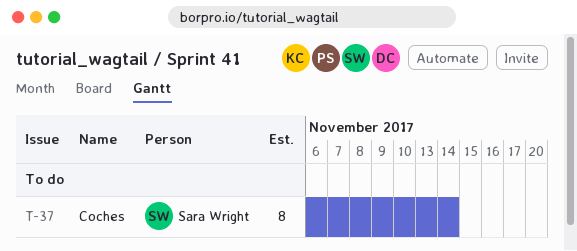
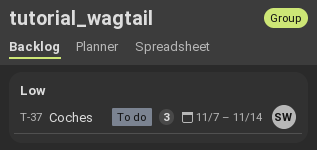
T-37, estimate: 8 -> 3
T-37, start: Nov 6 -> Nov 7

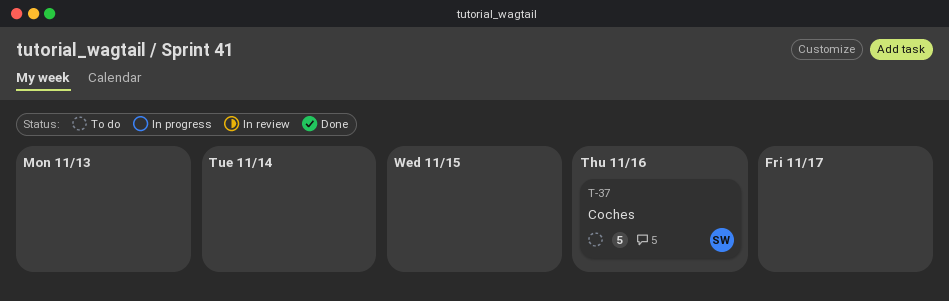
T-37, estimate: 3 -> 5
T-37, due: Nov 14 -> Nov 16

